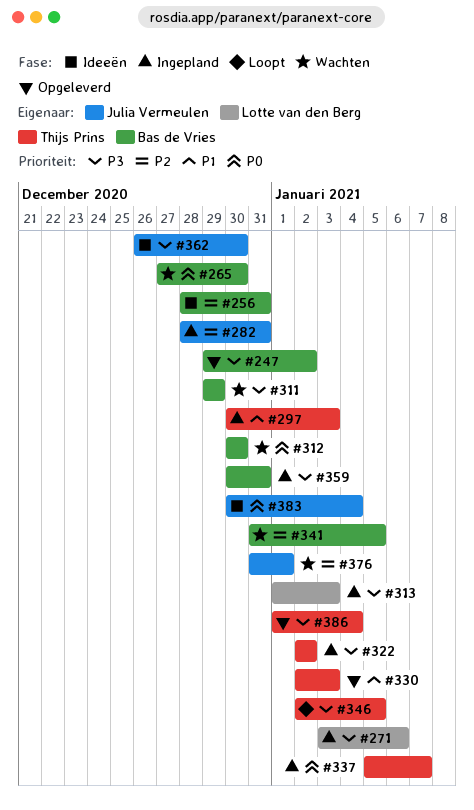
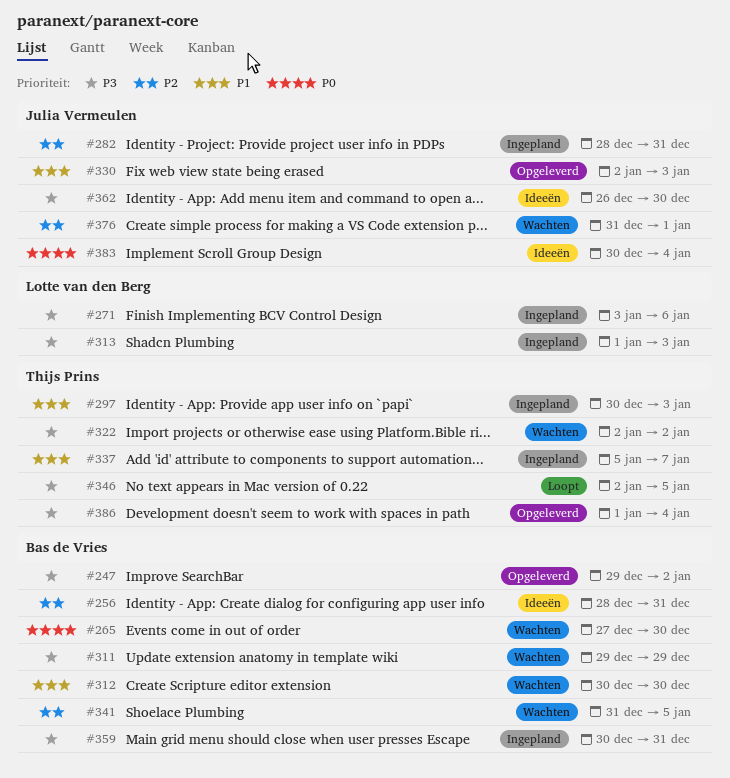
#312, priority: P0 -> P1
#322, status: Ingepland -> Wachten
#330, owner: Thijs Prins -> Julia Vermeulen
#337, priority: P0 -> P1

